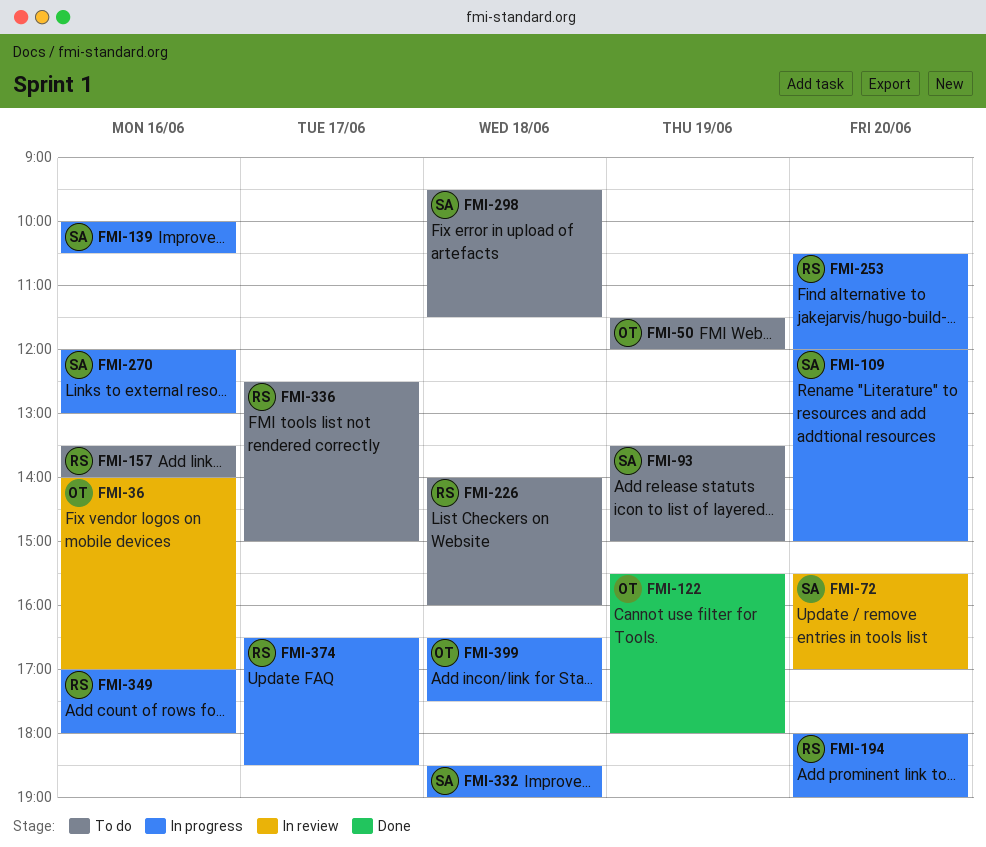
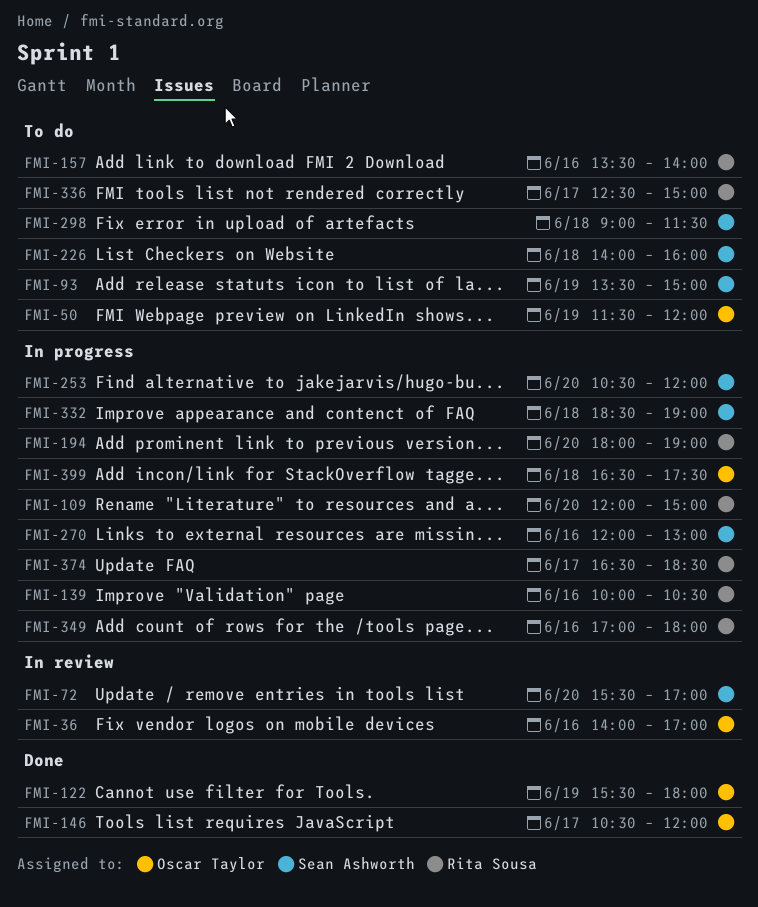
FMI-109, owner: Sean Ashworth -> Rita Sousa
FMI-139, owner: Sean Ashworth -> Rita Sousa
FMI-146: none -> present
FMI-226, owner: Rita Sousa -> Sean Ashworth
FMI-253, owner: Rita Sousa -> Sean Ashworth
FMI-298, begins: 09:30 -> 09:00

